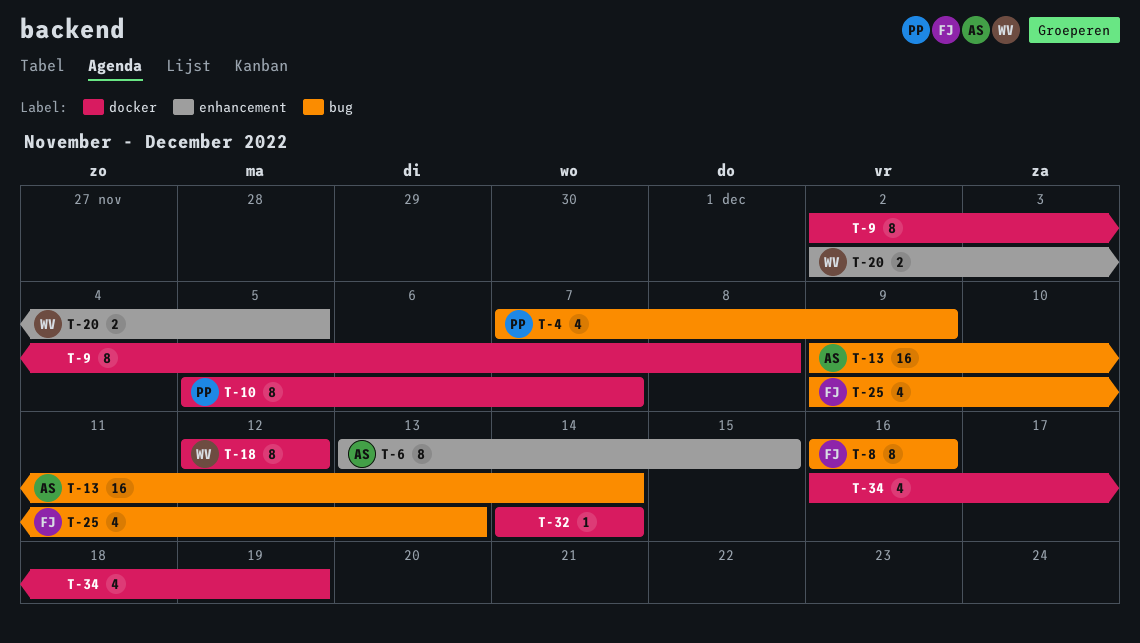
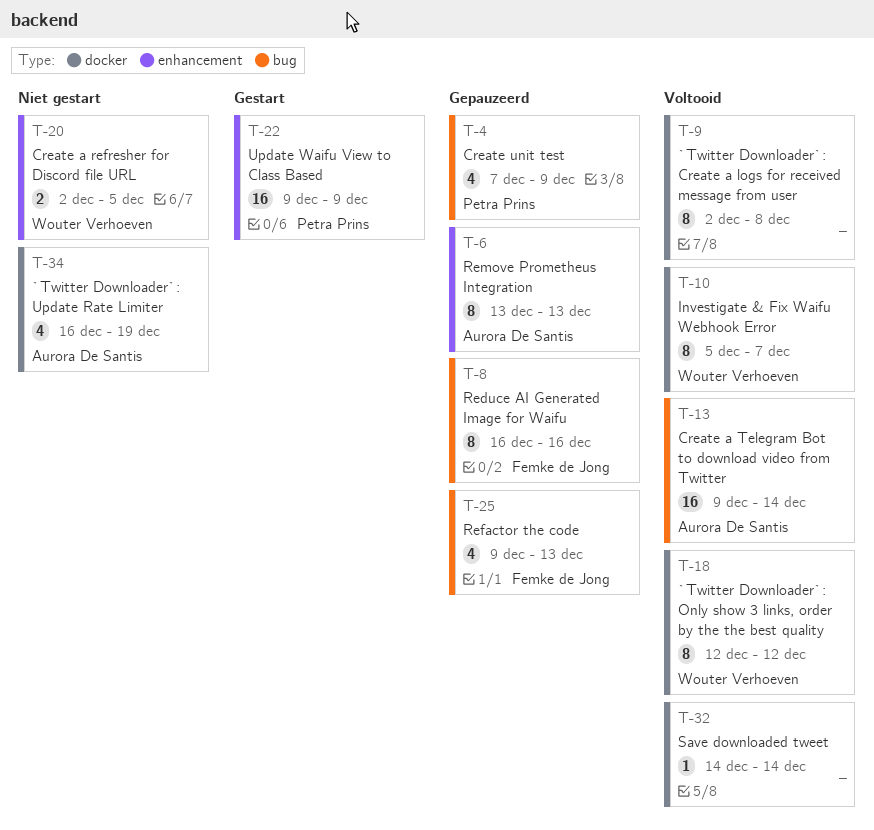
T-6, due: Dec 15 -> Dec 13
T-10, owner: Petra Prins -> Wouter Verhoeven
T-22: none -> present
T-34, owner: none -> Aurora De Santis

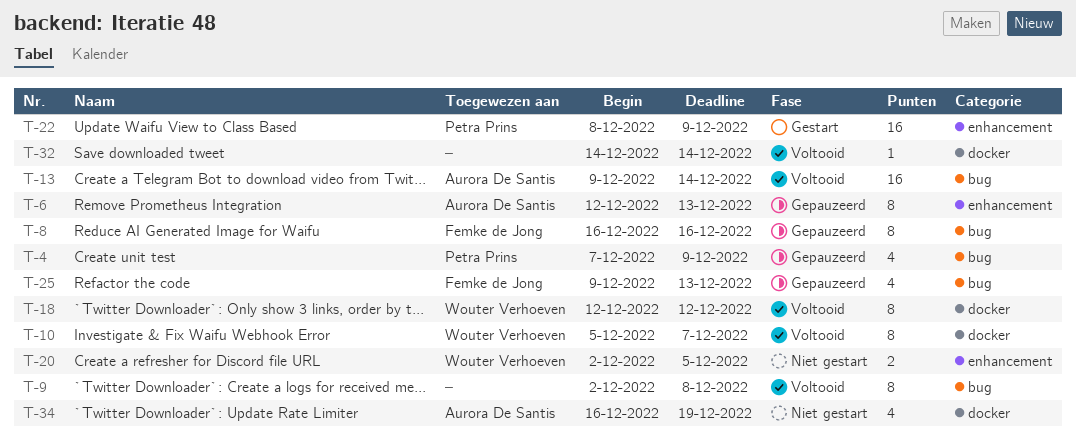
T-6, start: Dec 13 -> Dec 12
T-9, label: docker -> bug
T-22, start: Dec 9 -> Dec 8

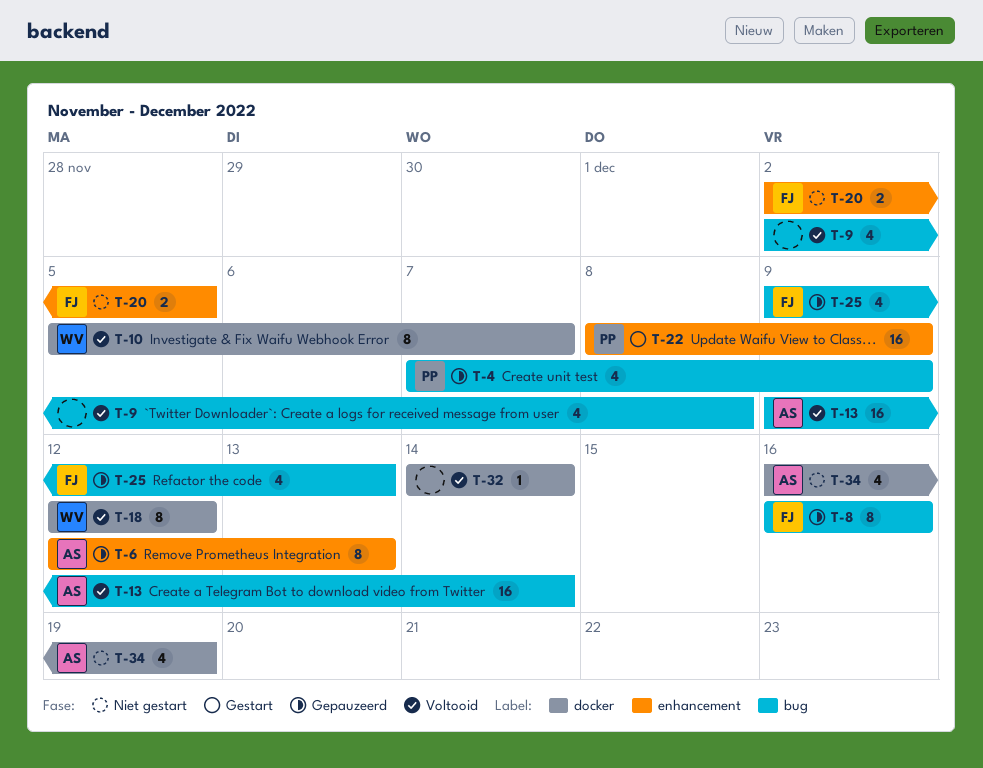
T-9, estimate: 8 -> 4
T-20, owner: Wouter Verhoeven -> Femke de Jong

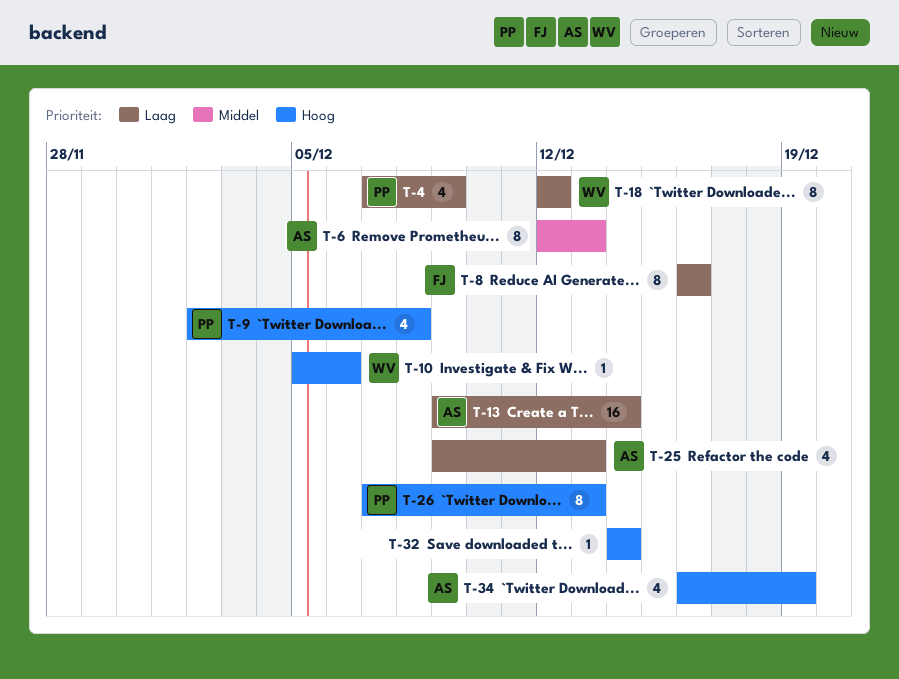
T-9, owner: none -> PP
T-10, estimate: 8 -> 1
T-10, due: Dec 7 -> Dec 6
T-20: present -> none
T-22: present -> none
T-25, owner: FJ -> AS
T-26: none -> present

